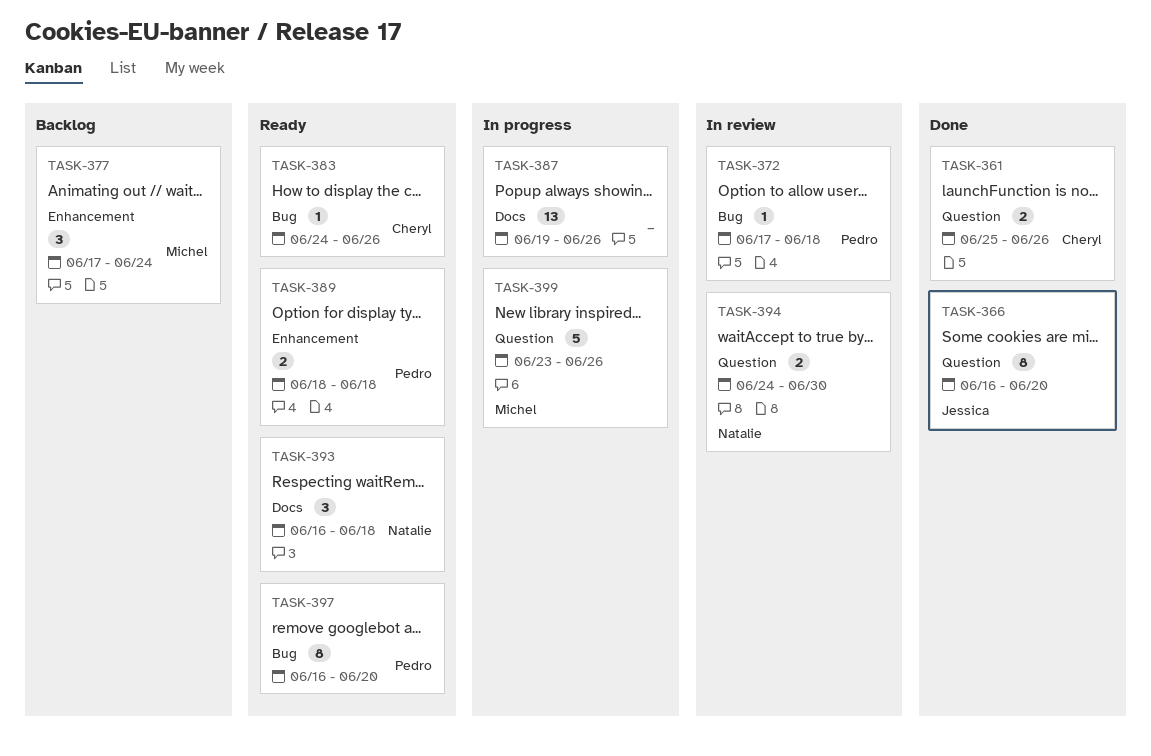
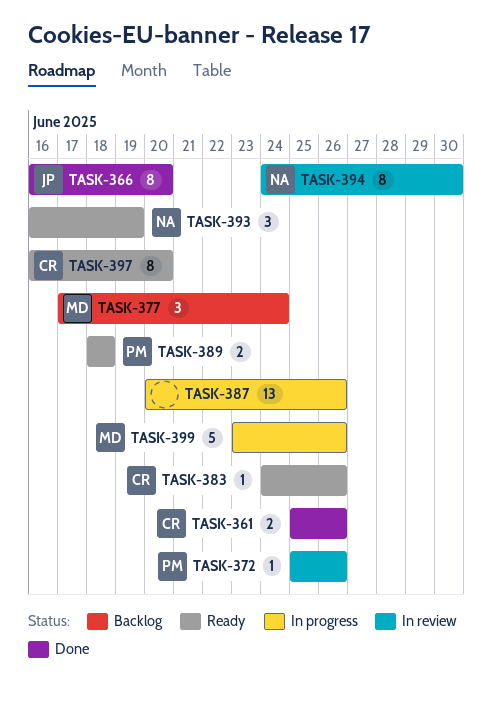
TASK-372, start: Jun 17 -> Jun 25
TASK-372, due: Jun 18 -> Jun 26
TASK-387, start: Jun 19 -> Jun 20
TASK-393, due: Jun 18 -> Jun 19
TASK-394, estimate: 2 -> 8
TASK-397, owner: Pedro -> Cheryl

